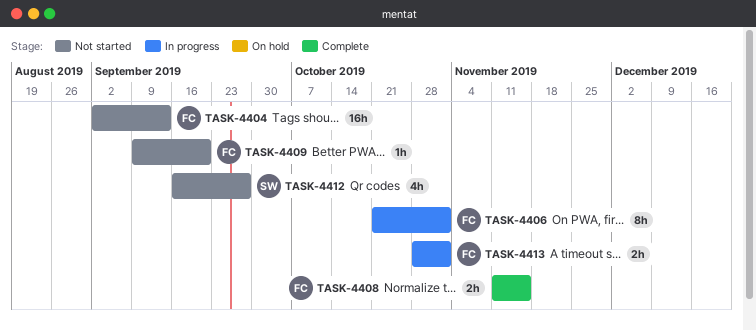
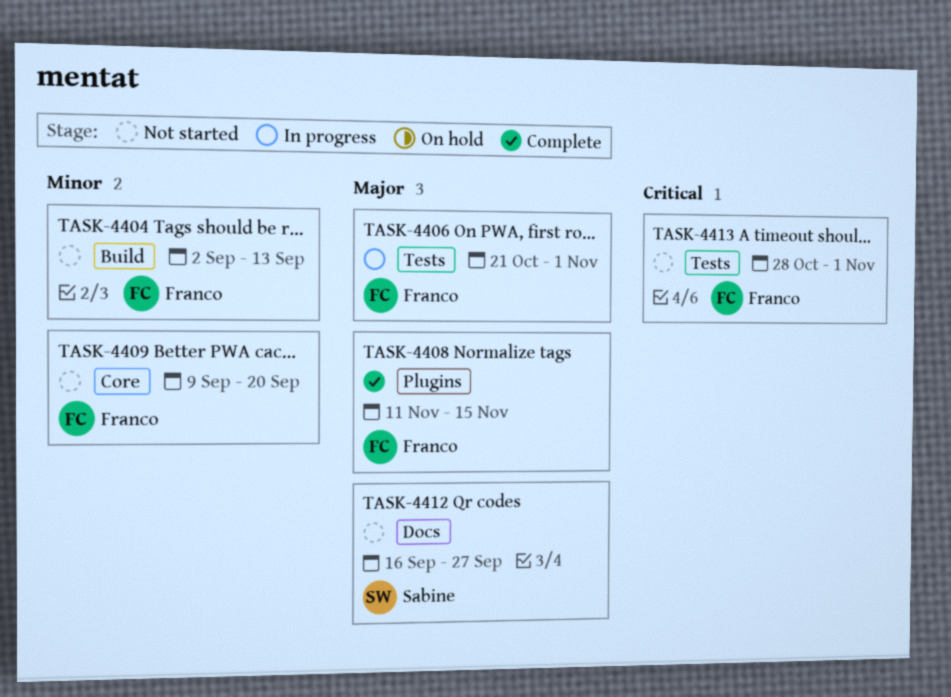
TASK-4413, status: In progress -> Not started

